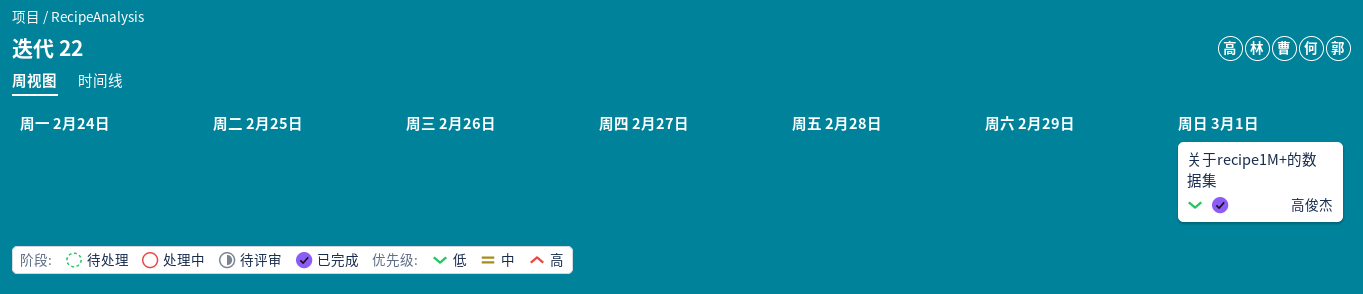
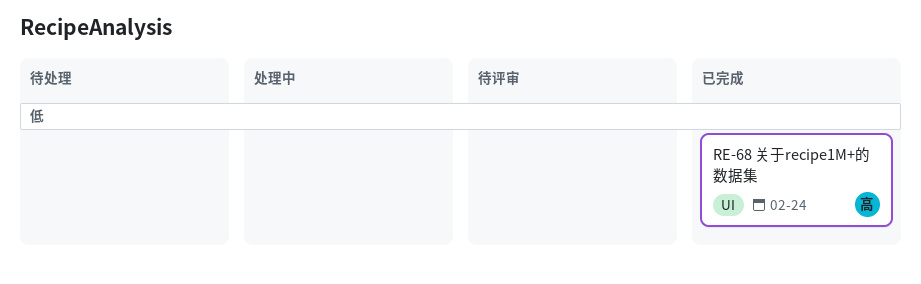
关于recipe1M+的数据集, due: Mar 1 -> Feb 24

